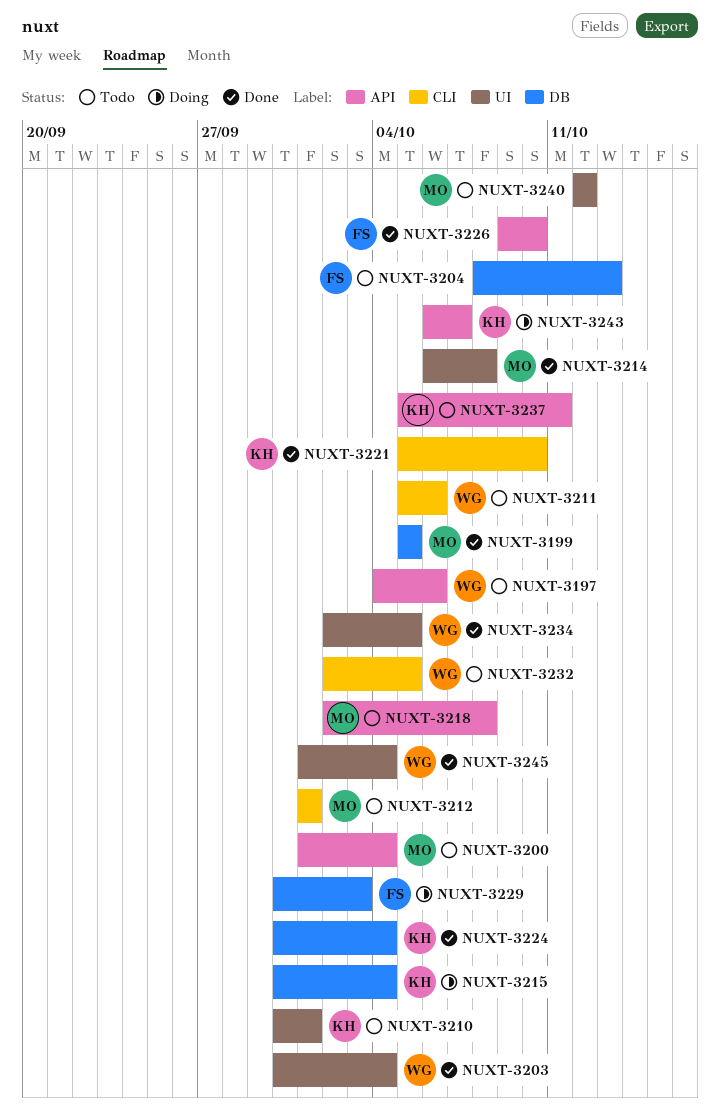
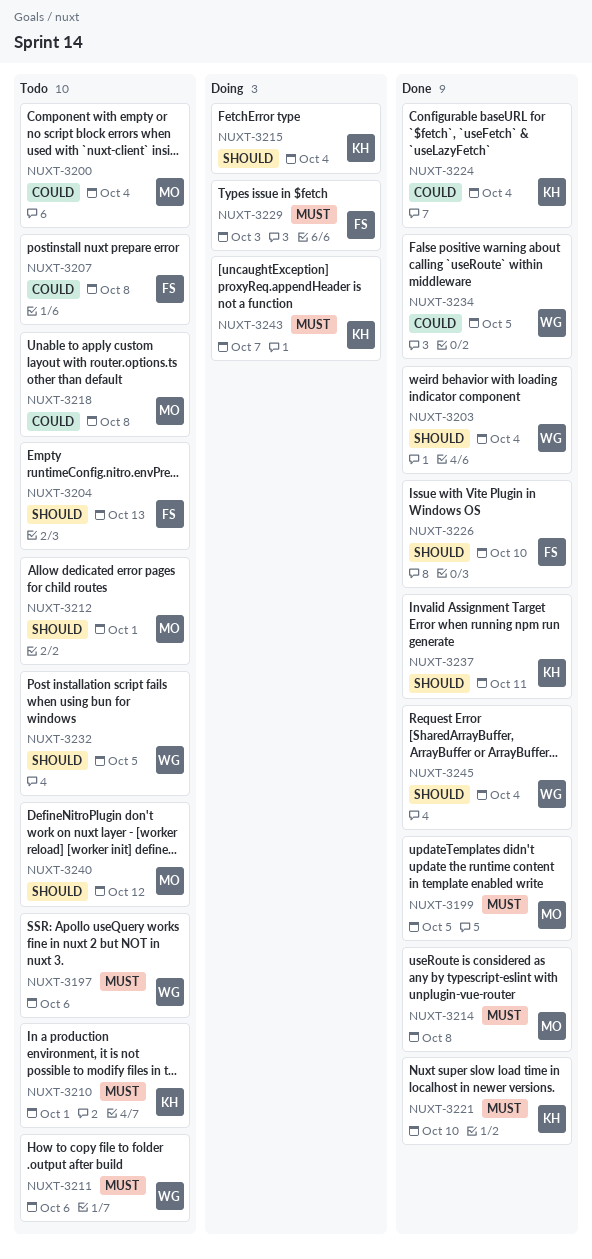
NUXT-3207: none -> present
NUXT-3237, status: Todo -> Done

